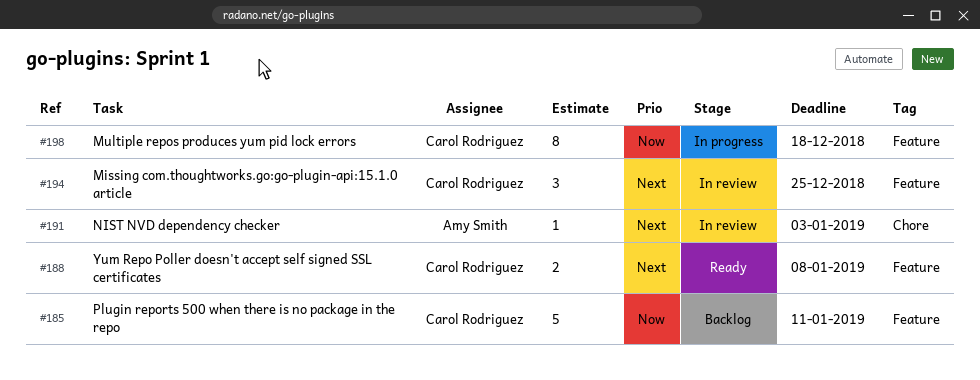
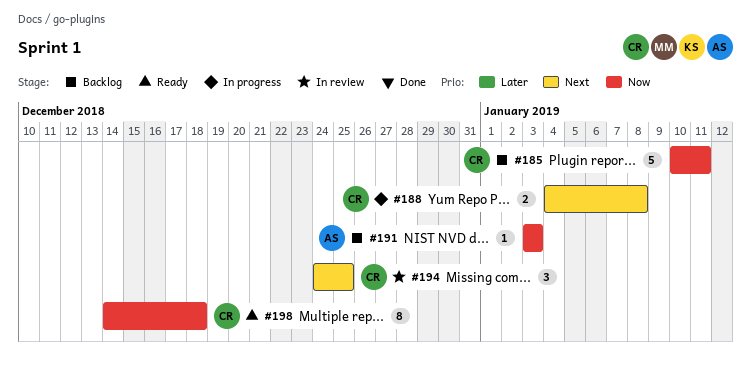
#188, status: Ready -> In progress
#191, status: In review -> Backlog
#191, priority: Next -> Now
#198, status: In progress -> Ready

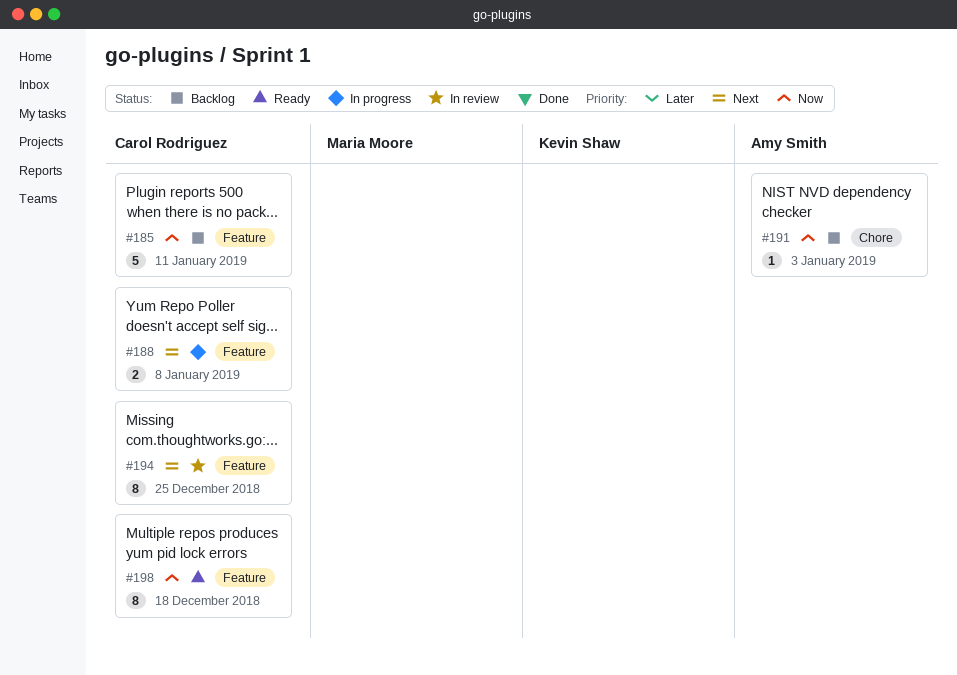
#194, estimate: 3 -> 8

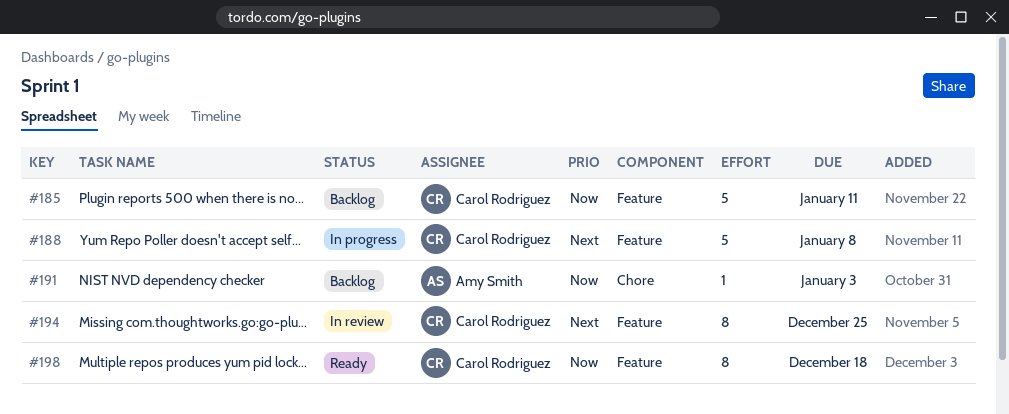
#188, estimate: 2 -> 5

